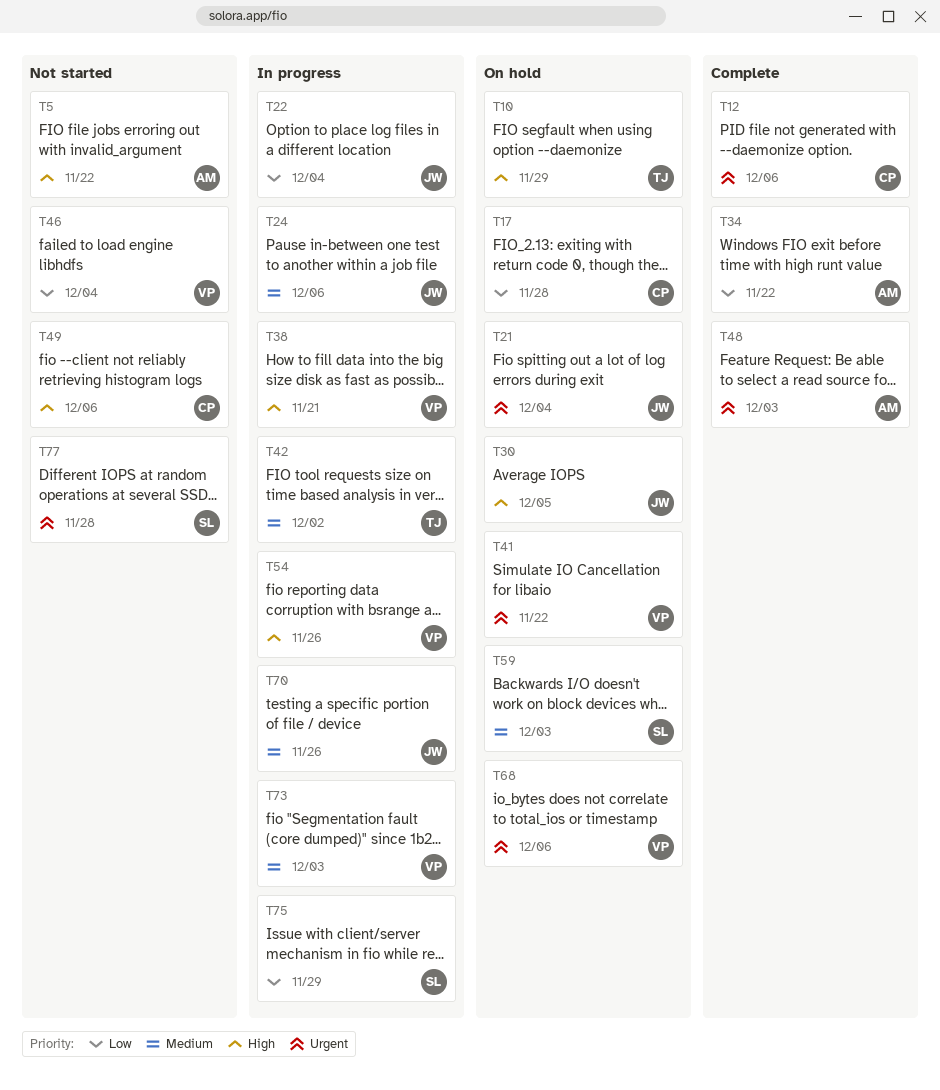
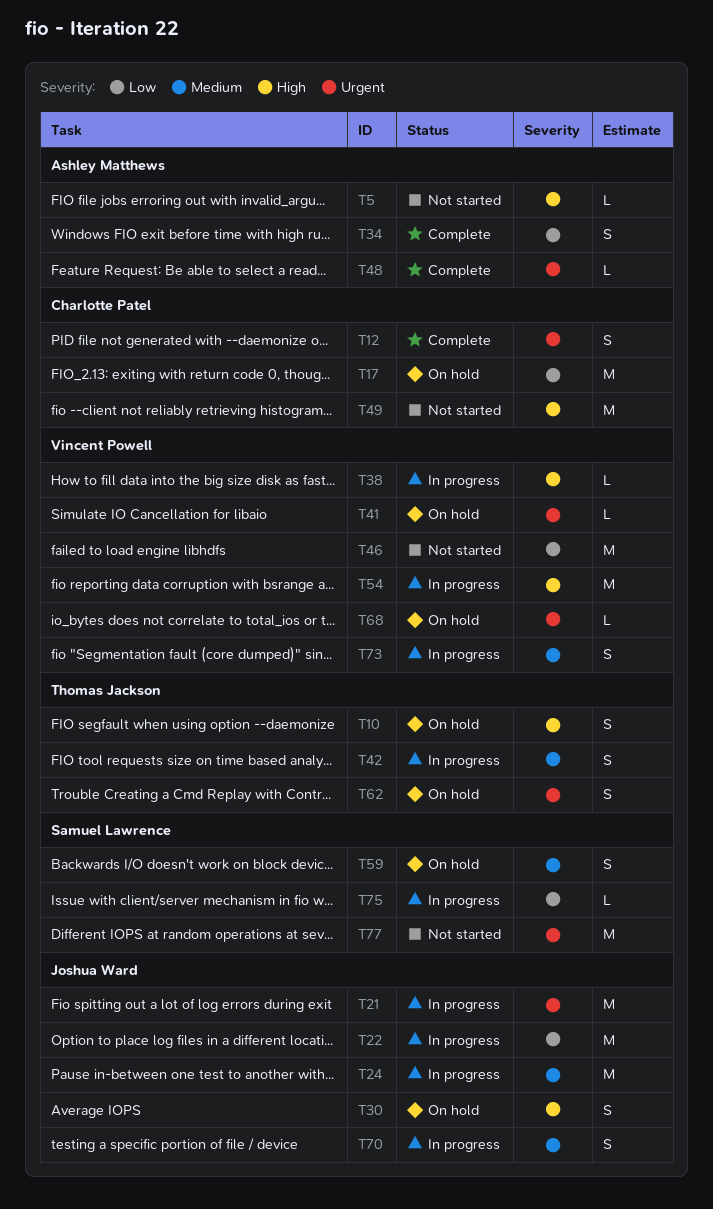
T21, status: On hold -> In progress
T62: none -> present

